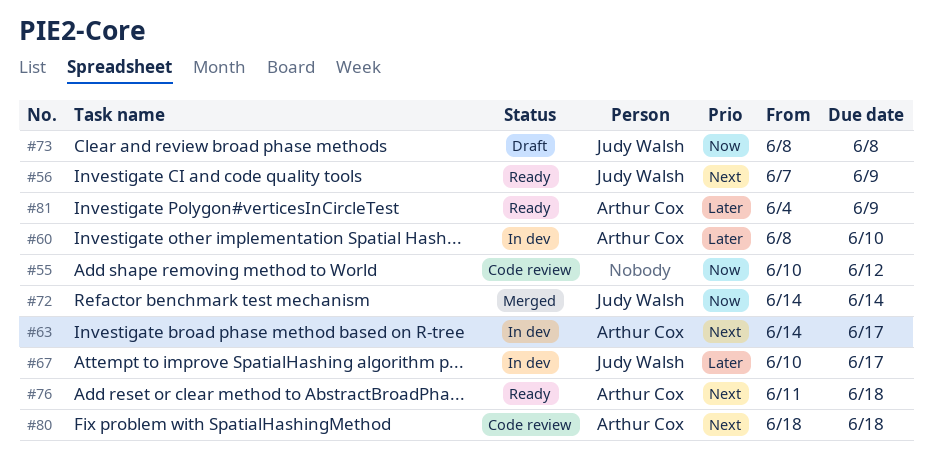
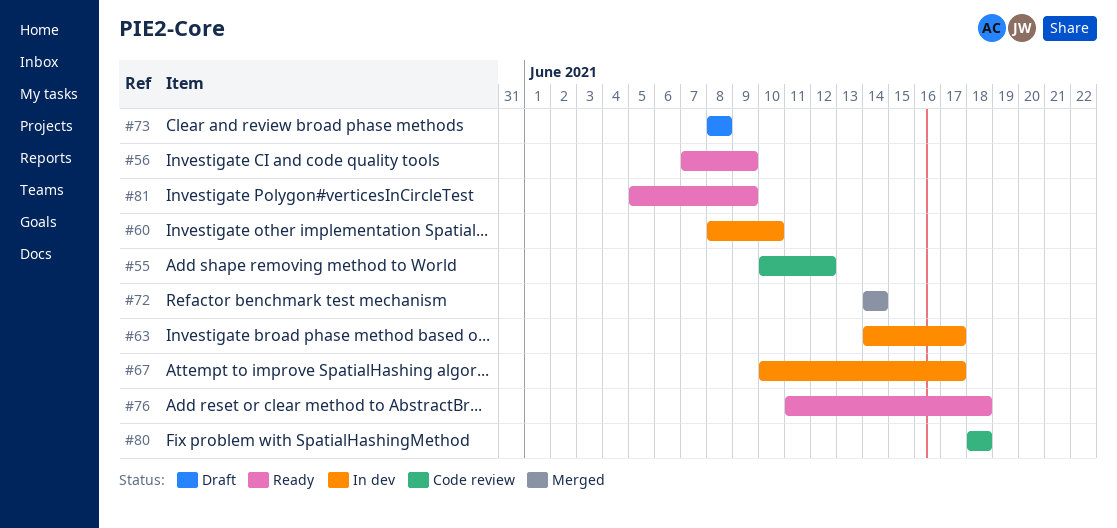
#81, start: Jun 4 -> Jun 5

